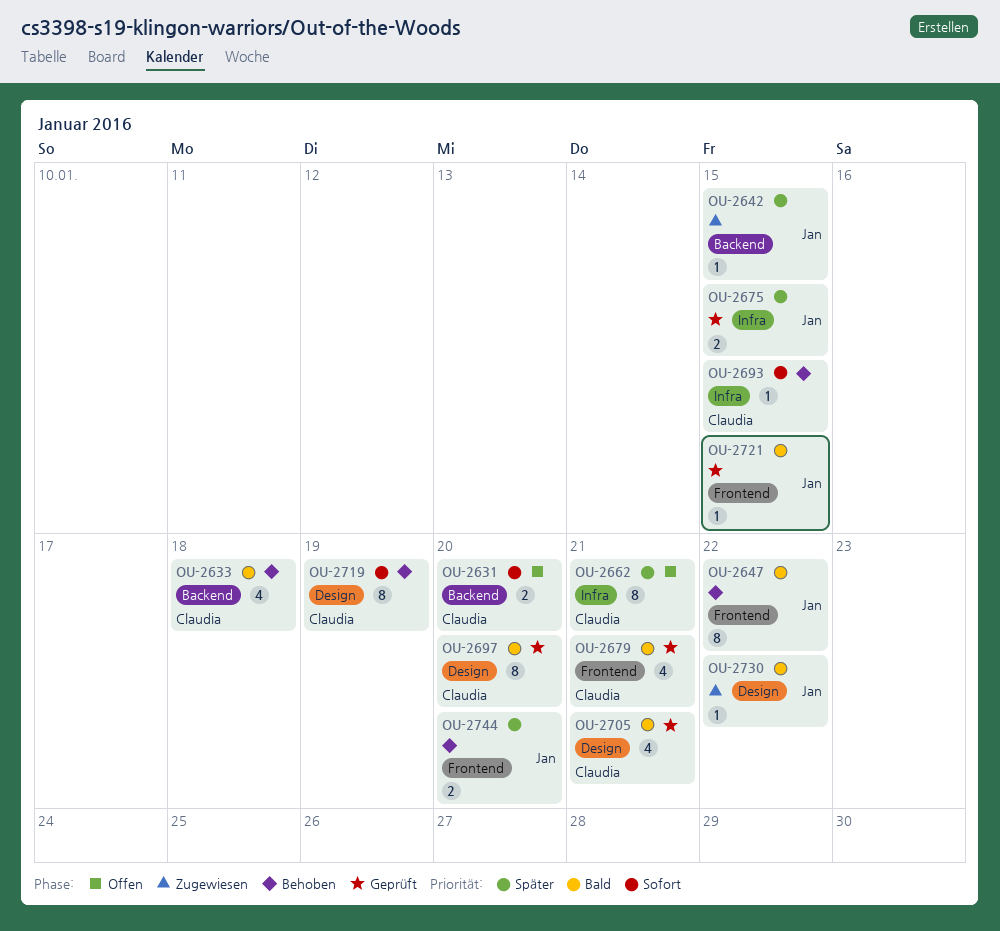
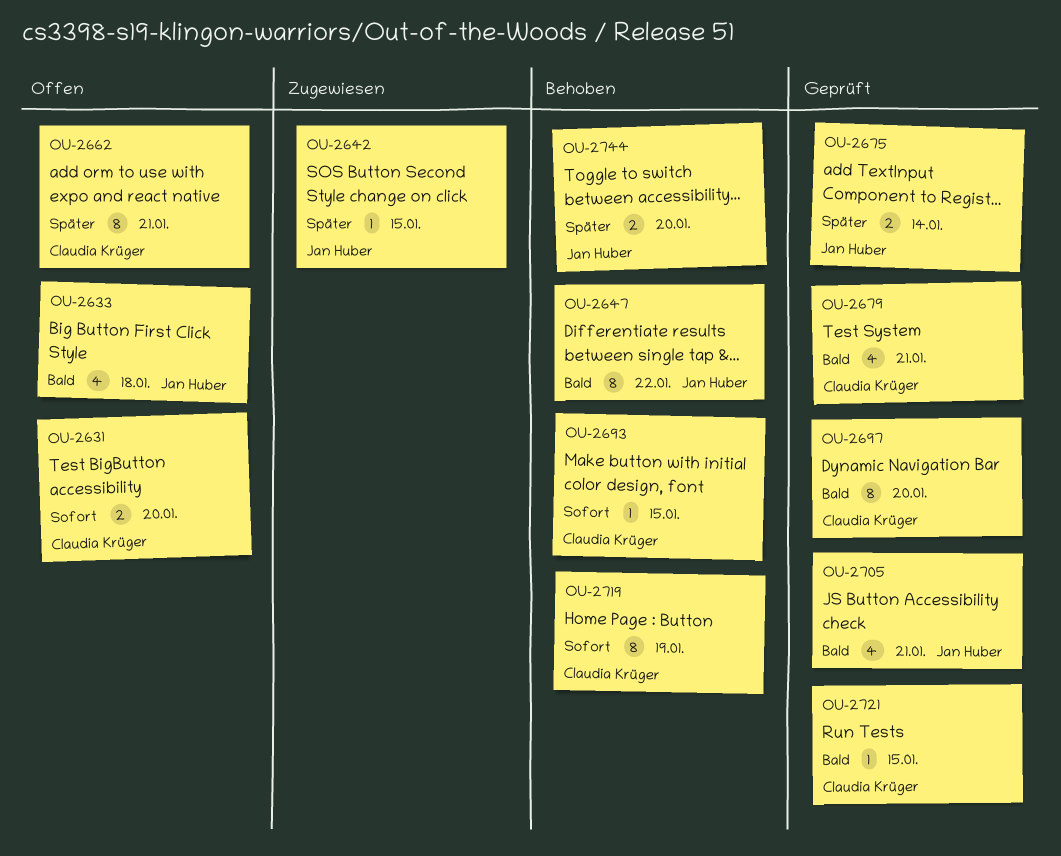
OU-2633, status: Behoben -> Offen
OU-2633, owner: Claudia Krüger -> Jan Huber
OU-2675, due: Jan 15 -> Jan 14
OU-2705, owner: Claudia Krüger -> Jan Huber
OU-2721, owner: Jan Huber -> Claudia Krüger
OU-2730: present -> none

